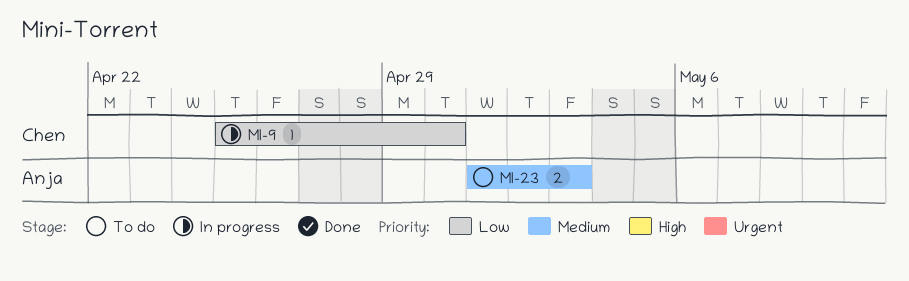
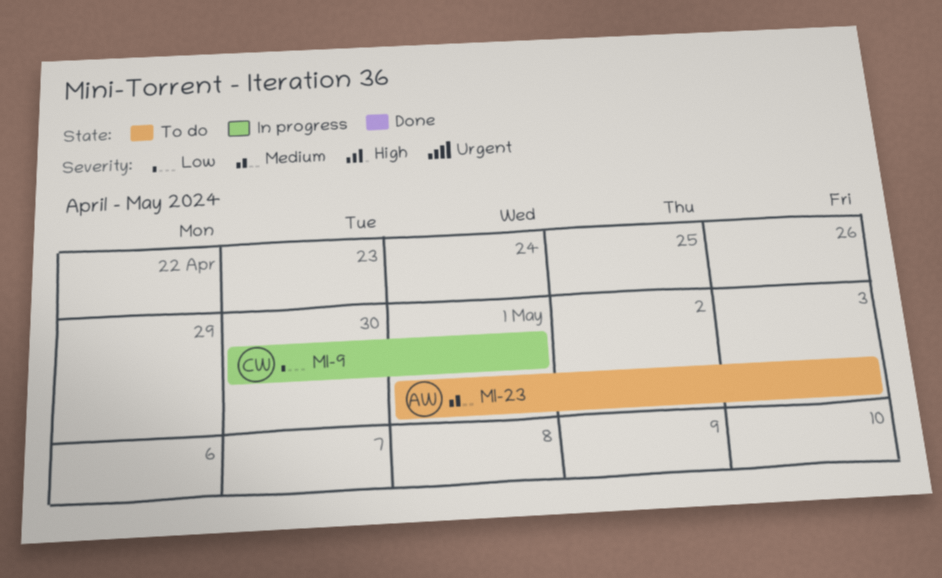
MI-9, start: Apr 25 -> Apr 30
MI-9, due: Apr 30 -> May 1

